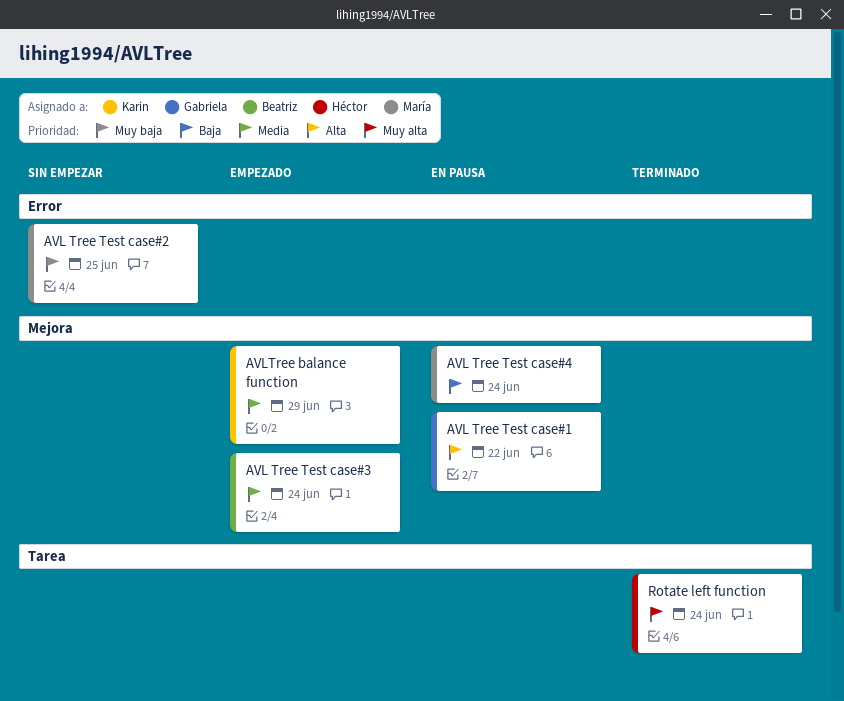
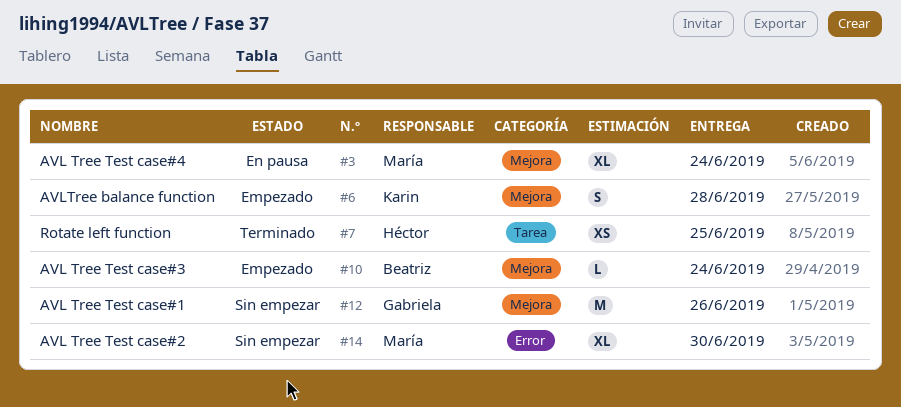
AVL Tree Test case#1, status: En pausa -> Sin empezar
AVL Tree Test case#1, due: Jun 22 -> Jun 26
AVL Tree Test case#2, due: Jun 25 -> Jun 30
AVLTree balance function, due: Jun 29 -> Jun 28
Rotate left function, due: Jun 24 -> Jun 25

